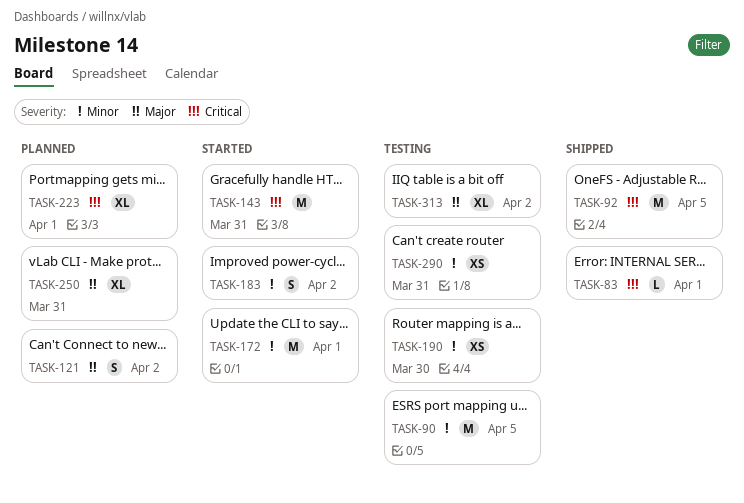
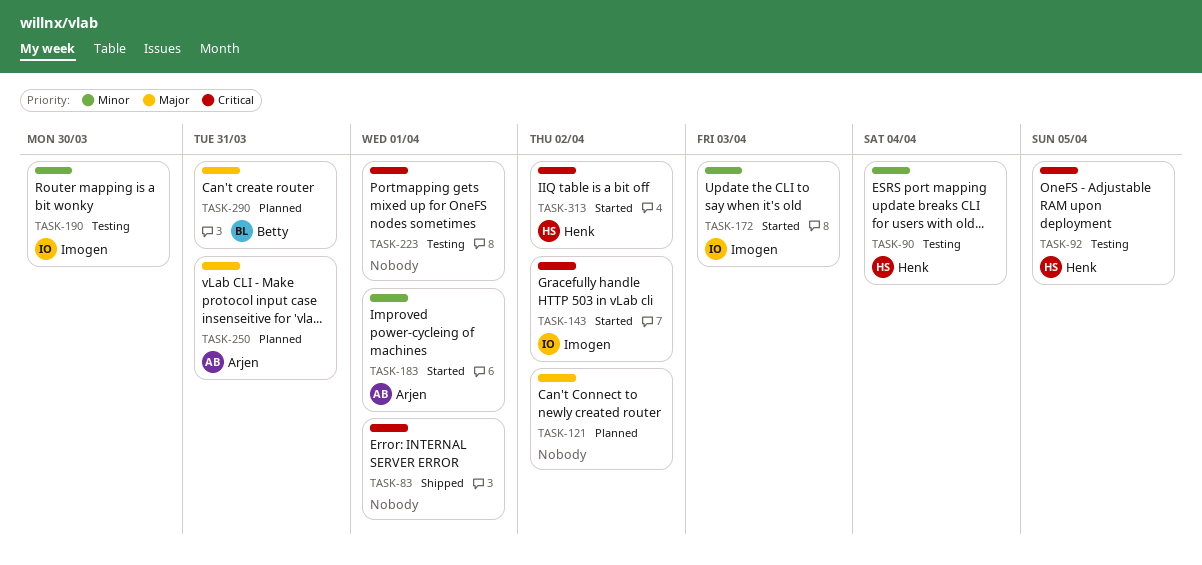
TASK-90, due: Apr 5 -> Apr 4
TASK-92, status: Shipped -> Testing
TASK-143, due: Mar 31 -> Apr 2
TASK-172, due: Apr 1 -> Apr 3
TASK-183, due: Apr 2 -> Apr 1
TASK-223, status: Planned -> Testing
TASK-290, status: Testing -> Planned
TASK-290, priority: Minor -> Major
TASK-313, status: Testing -> Started
TASK-313, priority: Major -> Critical

